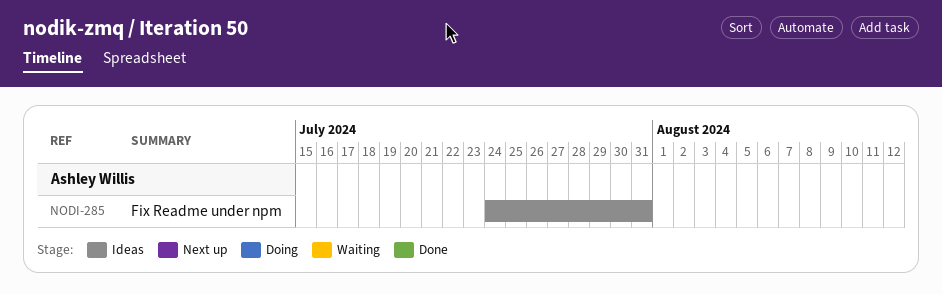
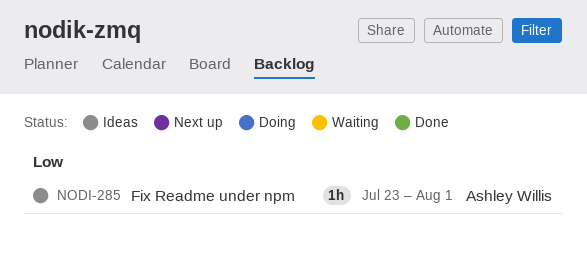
NODI-285, start: Jul 24 -> Jul 23
NODI-285, due: Jul 31 -> Aug 1

